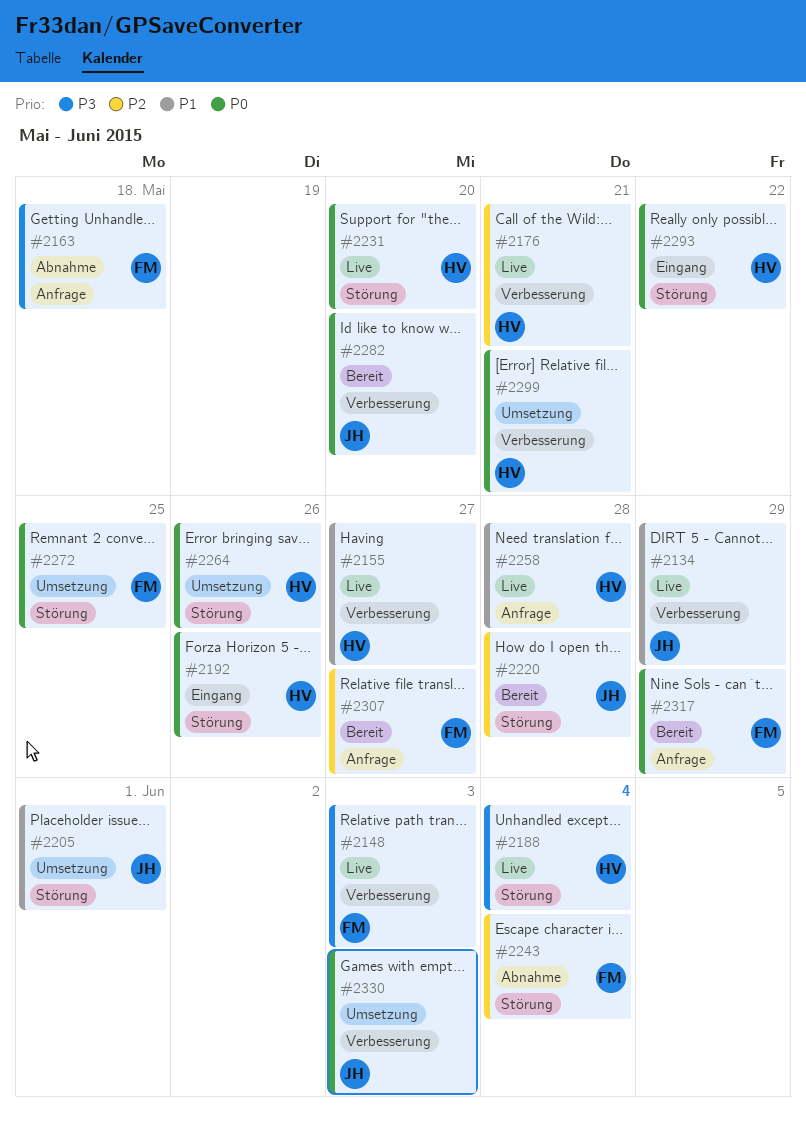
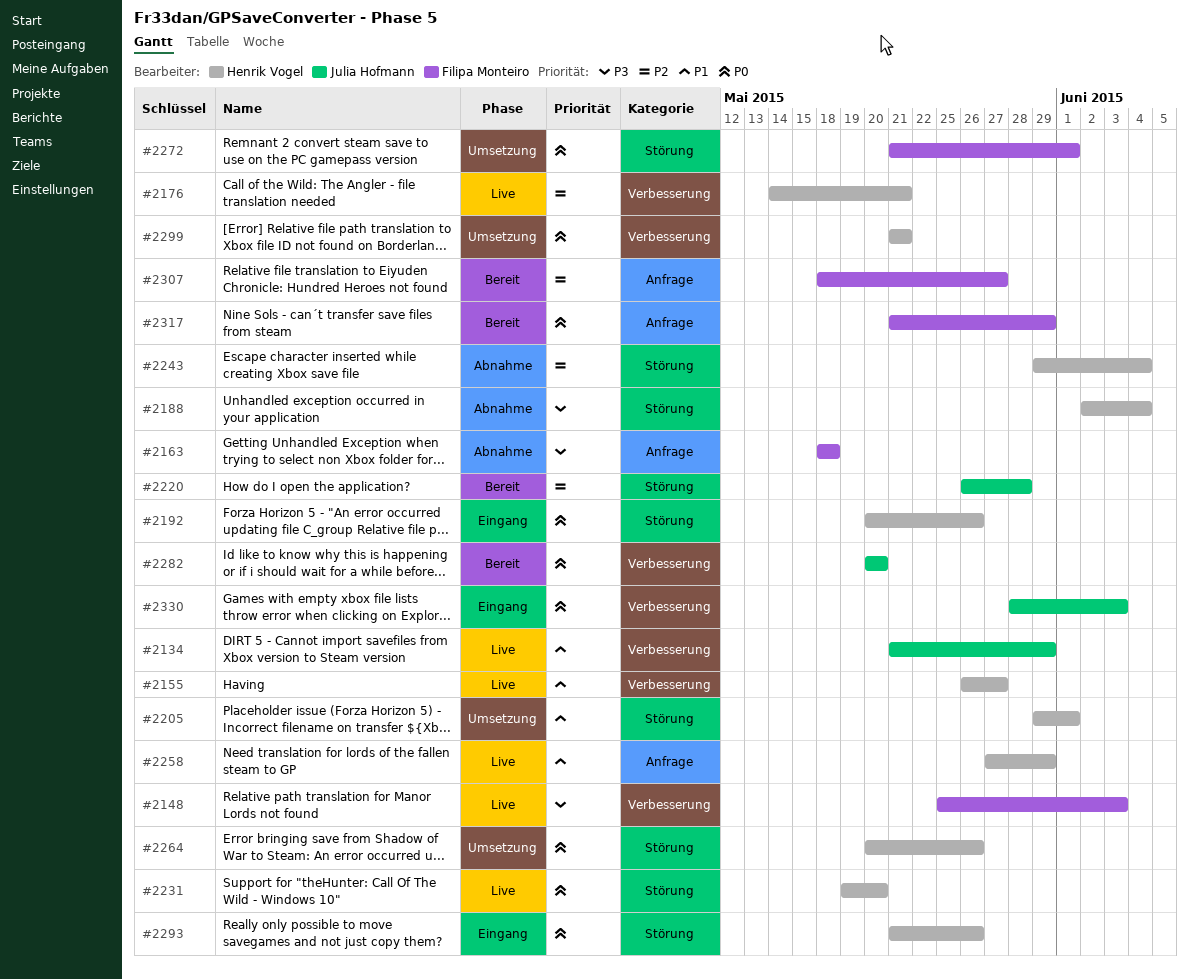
#2188, status: Live -> Abnahme
#2205, owner: Julia Hofmann -> Henrik Vogel
#2243, owner: Filipa Monteiro -> Henrik Vogel
#2258, due: May 28 -> May 29
#2272, due: May 25 -> Jun 1
#2293, due: May 22 -> May 26
#2330, status: Umsetzung -> Eingang

